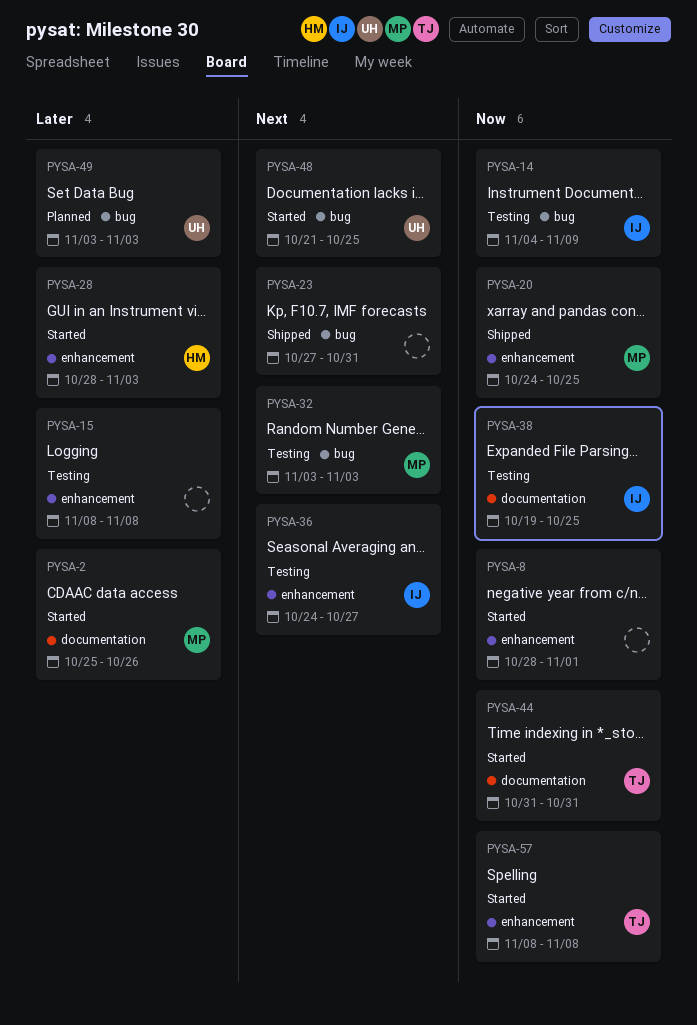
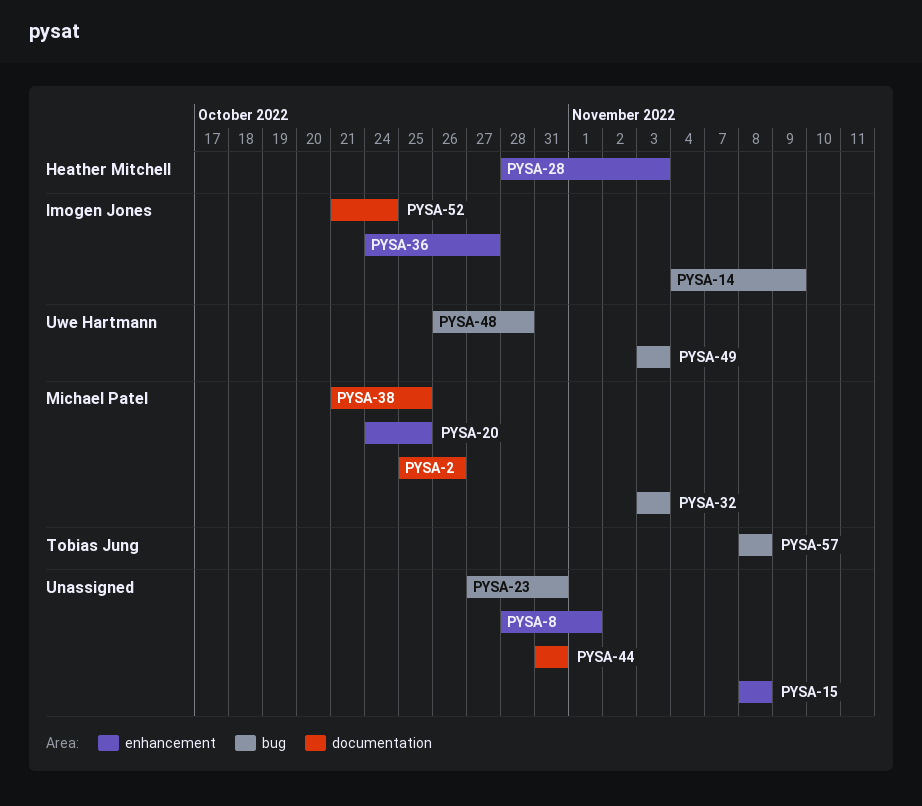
PYSA-38, owner: Imogen Jones -> Michael Patel
PYSA-38, start: Oct 19 -> Oct 21
PYSA-44, owner: Tobias Jung -> none
PYSA-48, start: Oct 21 -> Oct 26
PYSA-48, due: Oct 25 -> Oct 28
PYSA-52: none -> present
PYSA-57, label: enhancement -> bug

